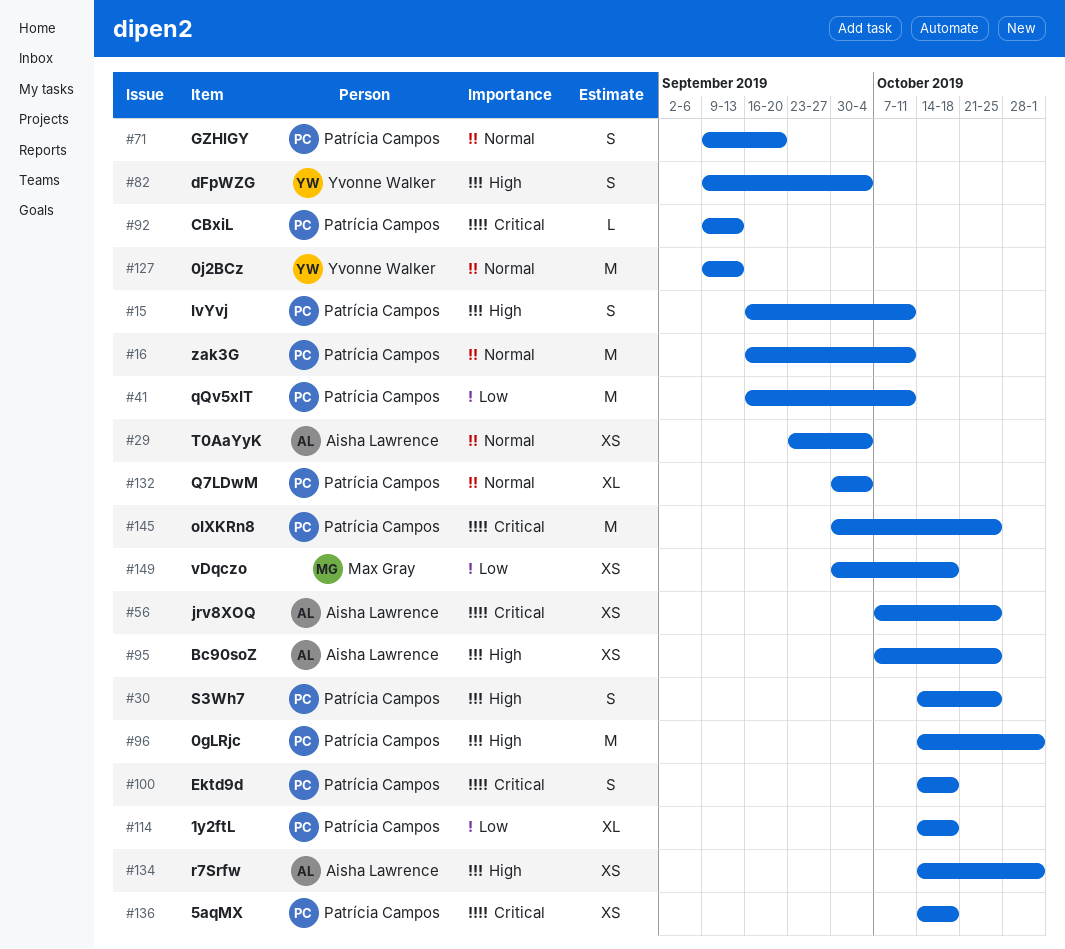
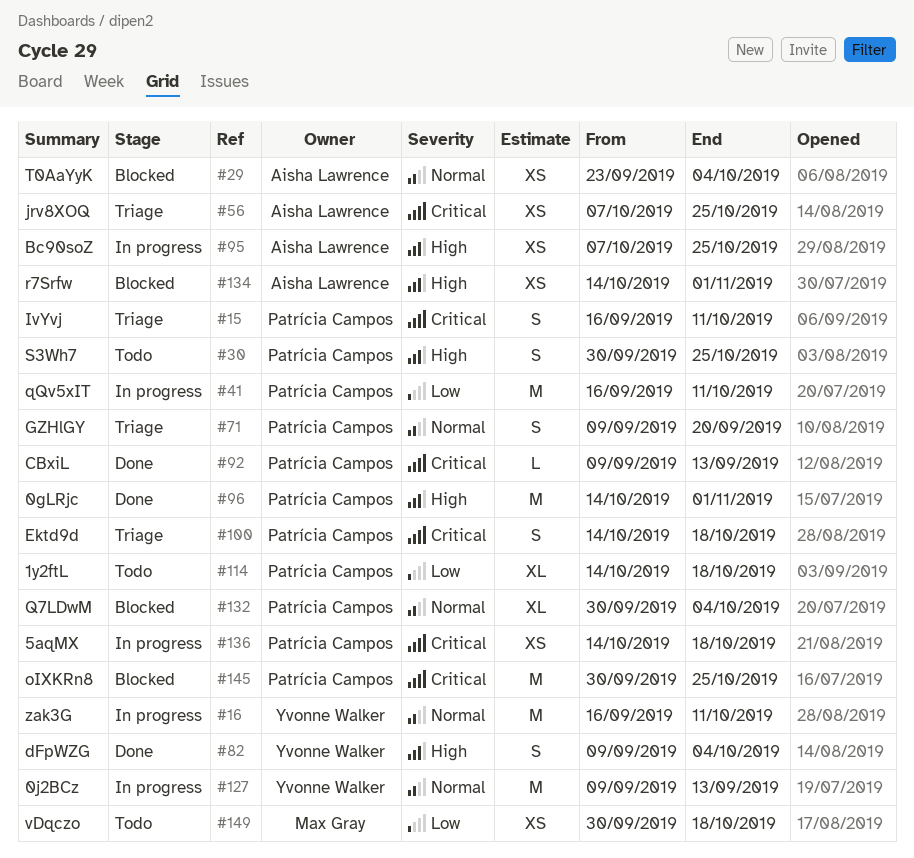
#15, priority: High -> Critical
#16, owner: Patrícia Campos -> Yvonne Walker
#30, start: Oct 14 -> Sep 30

